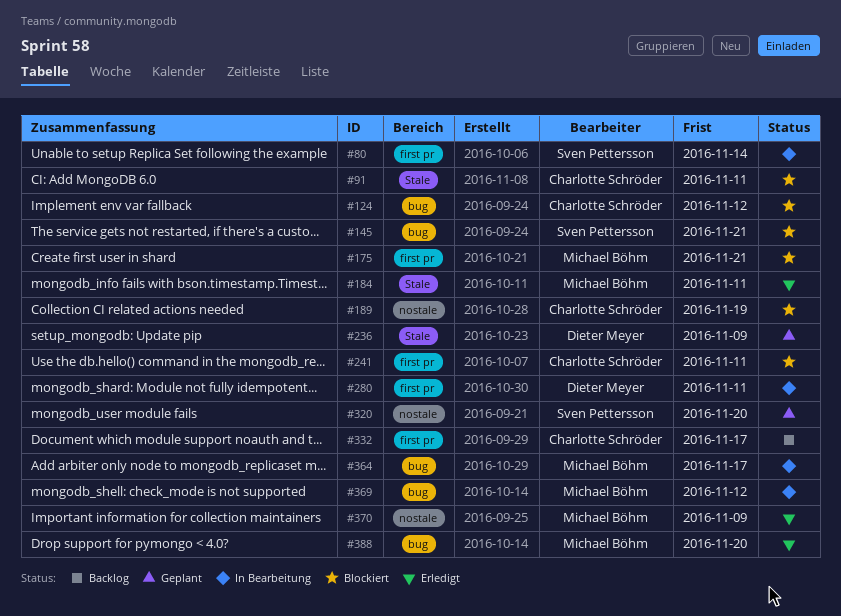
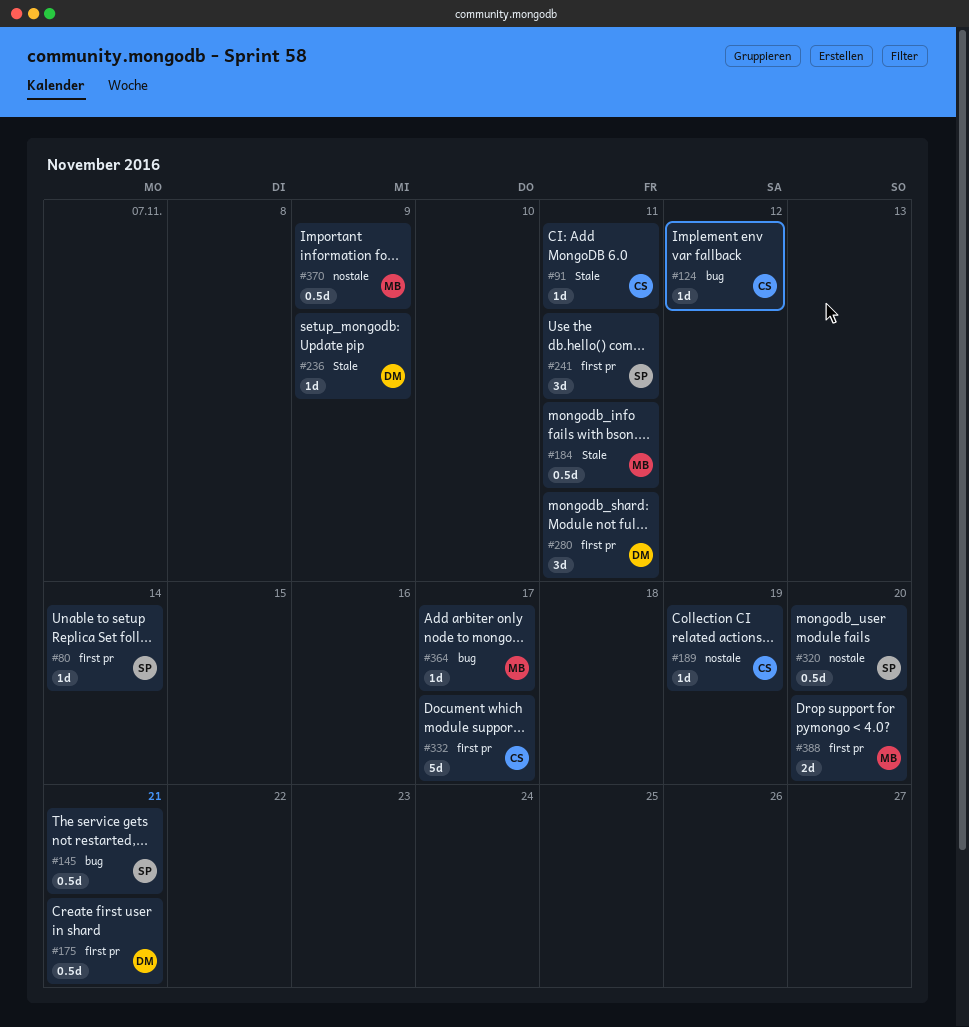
#175, owner: Michael Böhm -> Dieter Meyer
#241, owner: Charlotte Schröder -> Sven Pettersson
#369: present -> none
#388, label: bug -> first pr

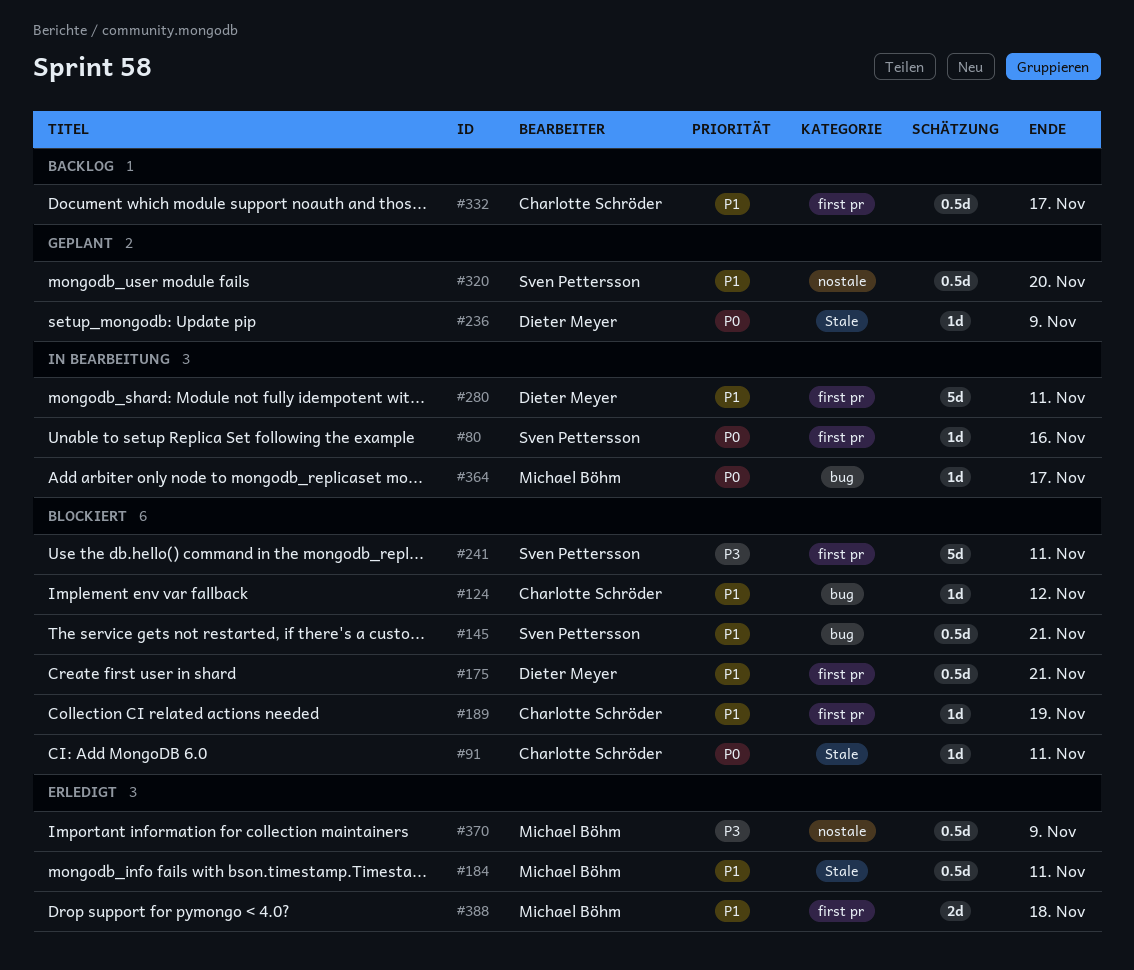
#80, due: Nov 14 -> Nov 16
#189, label: nostale -> first pr
#241, estimate: 3d -> 5d
#280, estimate: 3d -> 5d
#332, estimate: 5d -> 0.5d
#388, due: Nov 20 -> Nov 18

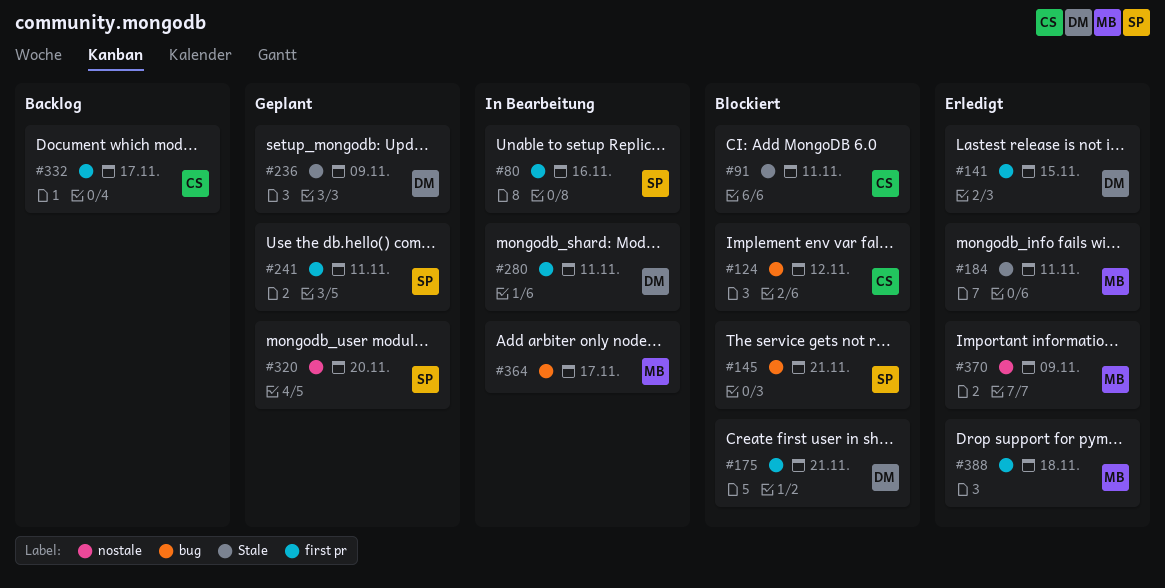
#141: none -> present
#189: present -> none
#241, status: Blockiert -> Geplant

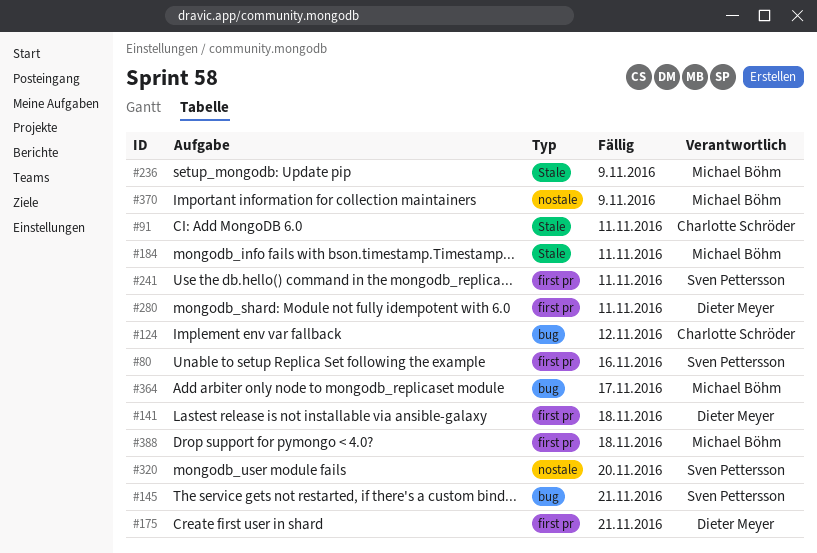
#141, due: Nov 15 -> Nov 18
#236, owner: Dieter Meyer -> Michael Böhm
#332: present -> none

